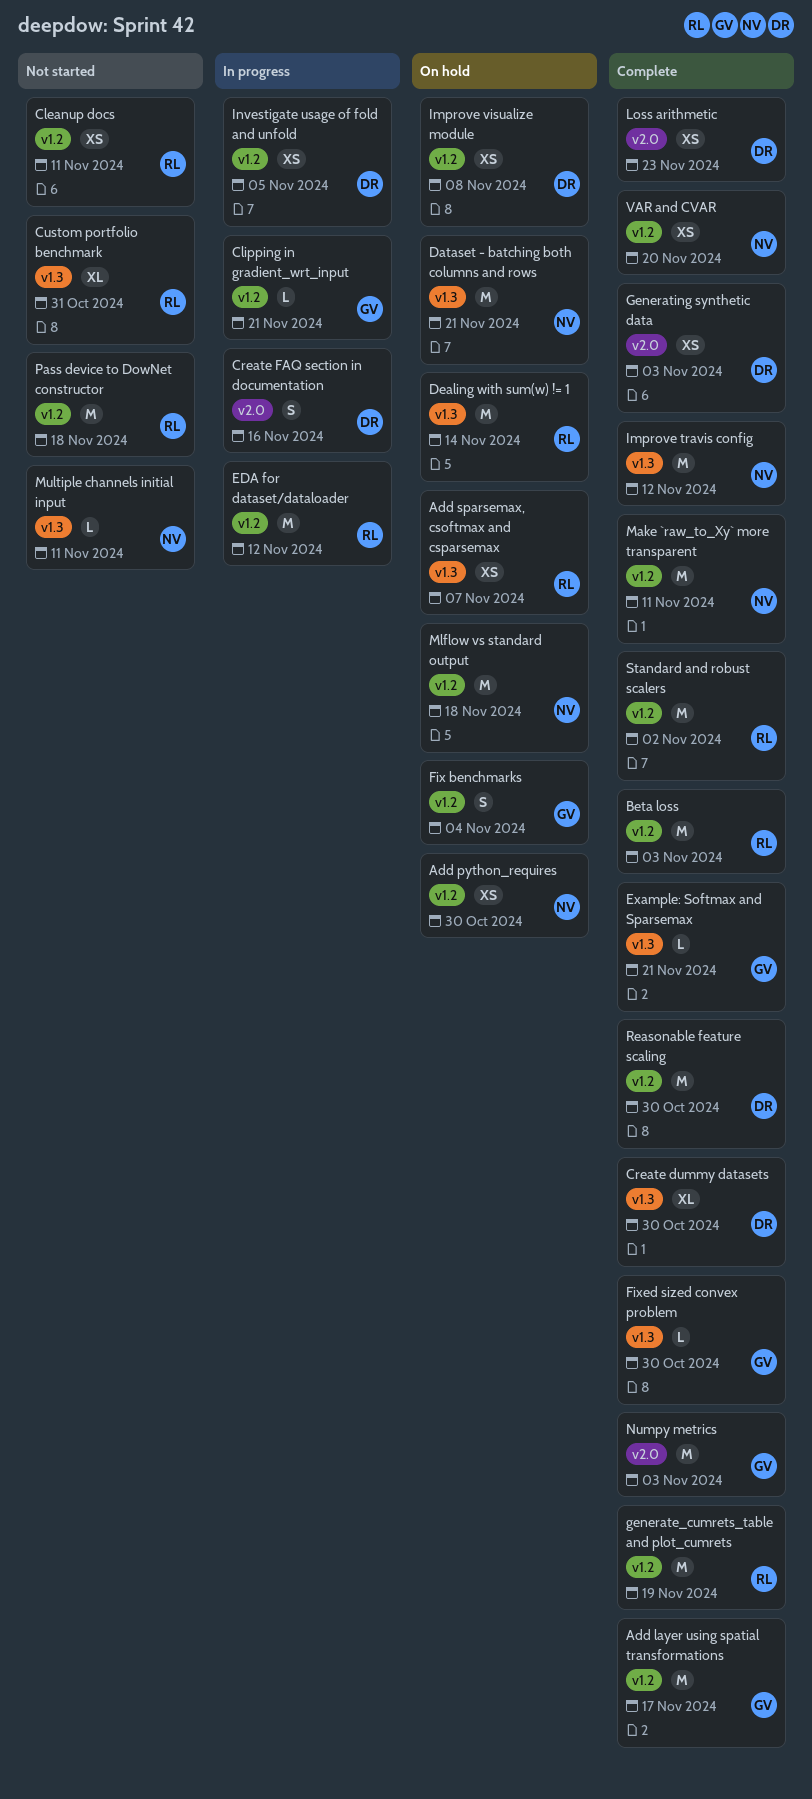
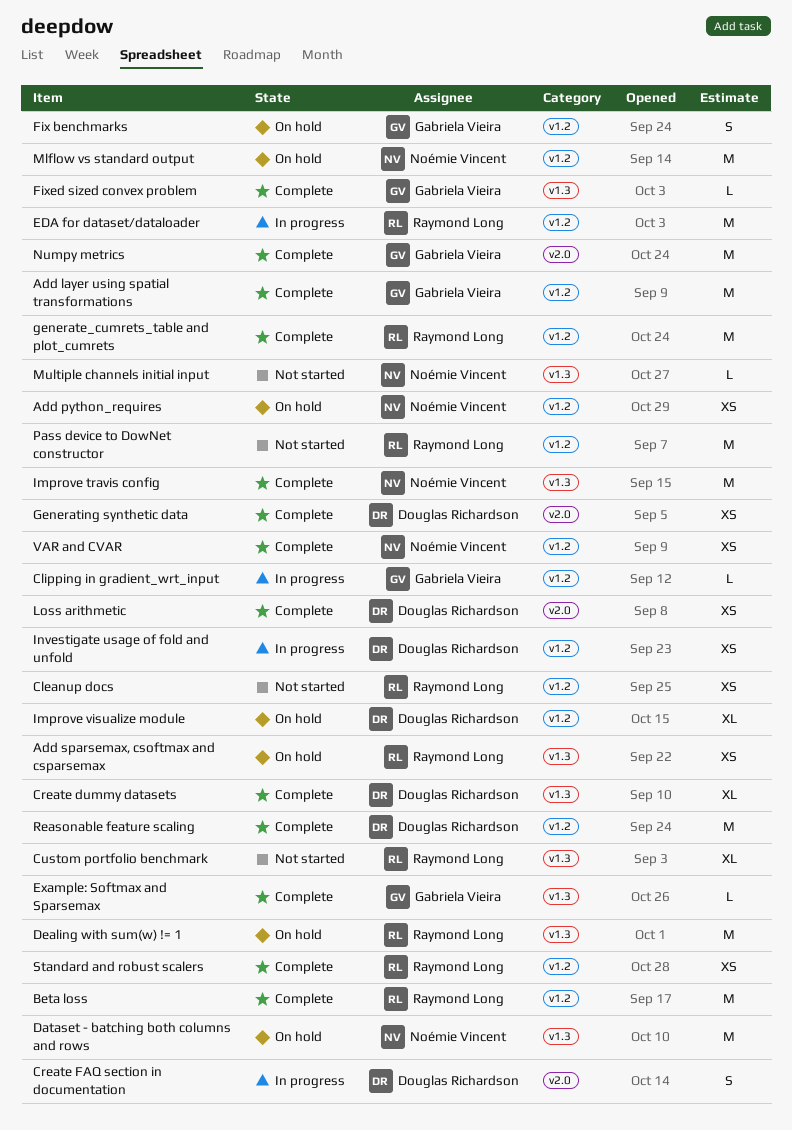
Improve visualize module, estimate: XS -> XL
Make `raw_to_Xy` more transparent: present -> none
Standard and robust scalers, estimate: M -> XS

